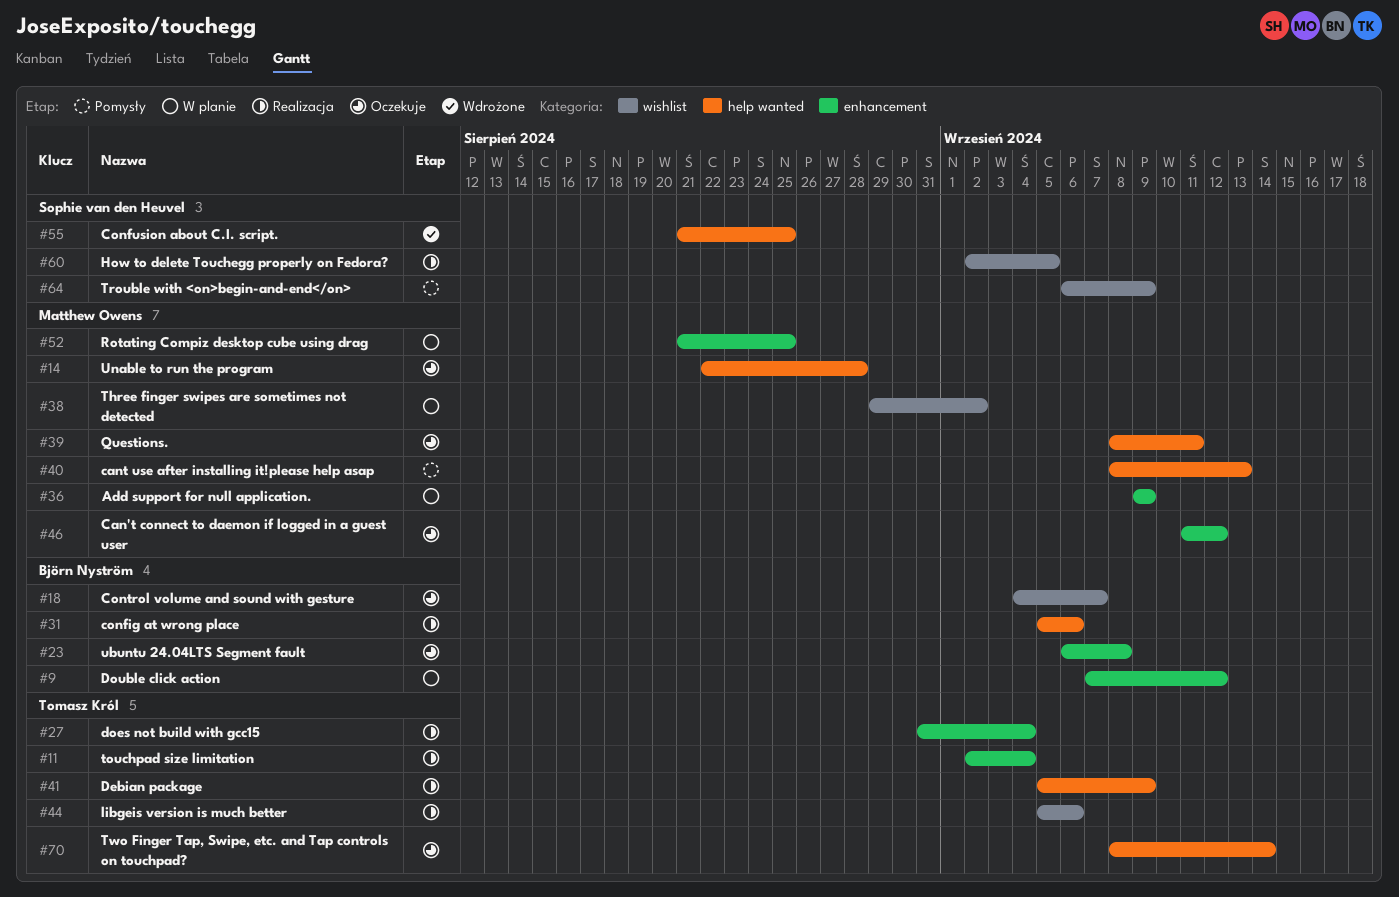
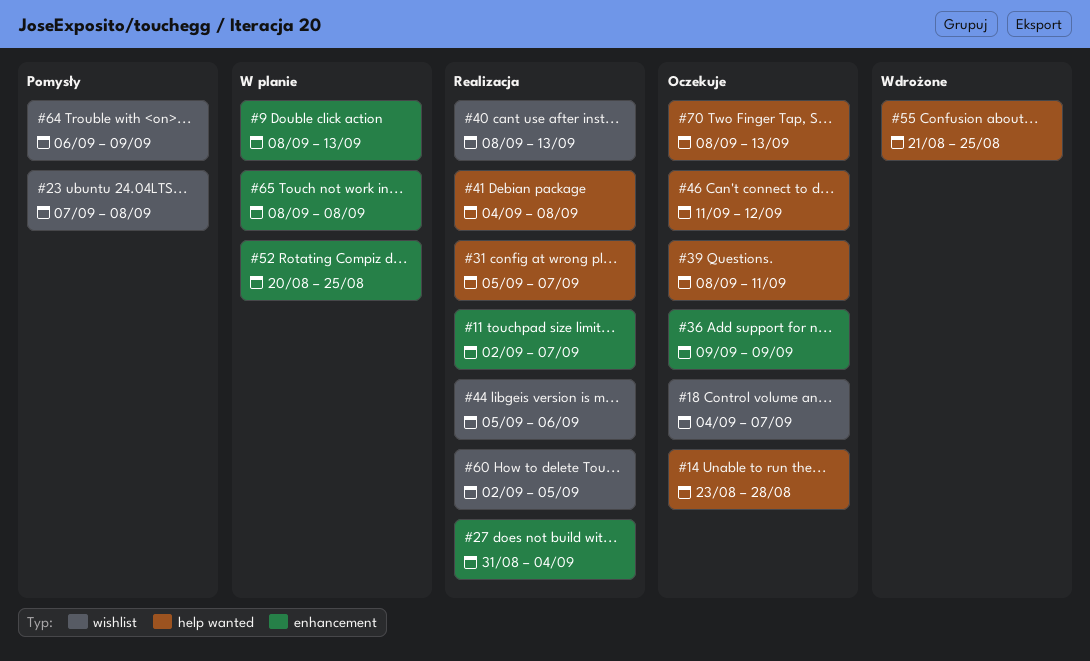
#9, start: Sep 7 -> Sep 8
#9, due: Sep 12 -> Sep 13
#11, due: Sep 4 -> Sep 7
#14, start: Aug 22 -> Aug 23
#23, status: Oczekuje -> Pomysły
#23, label: enhancement -> wishlist
#23, start: Sep 6 -> Sep 7
#31, due: Sep 6 -> Sep 7
#36, status: W planie -> Oczekuje
#38: present -> none
#40, status: Pomysły -> Realizacja
#40, label: help wanted -> wishlist
#41, start: Sep 5 -> Sep 4
#41, due: Sep 9 -> Sep 8
#46, label: enhancement -> help wanted
#52, start: Aug 21 -> Aug 20
#65: none -> present
#70, due: Sep 14 -> Sep 13

